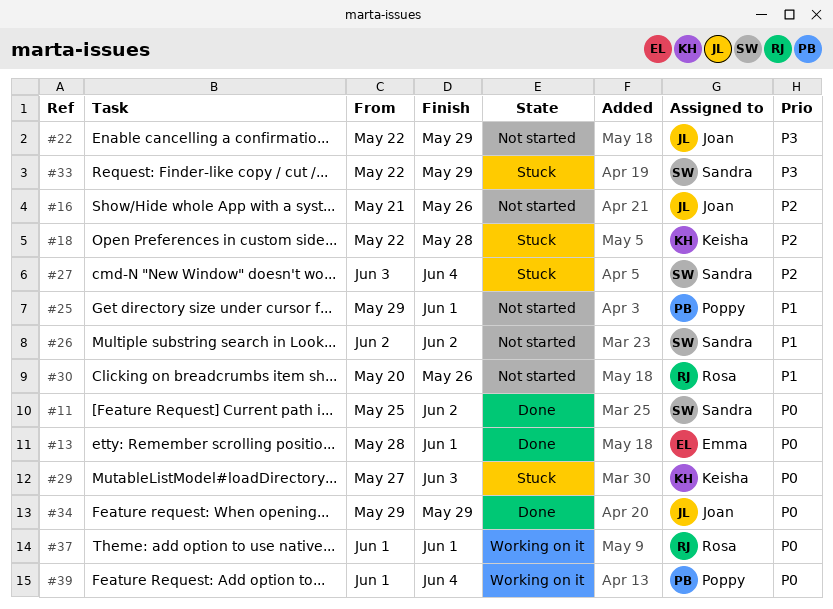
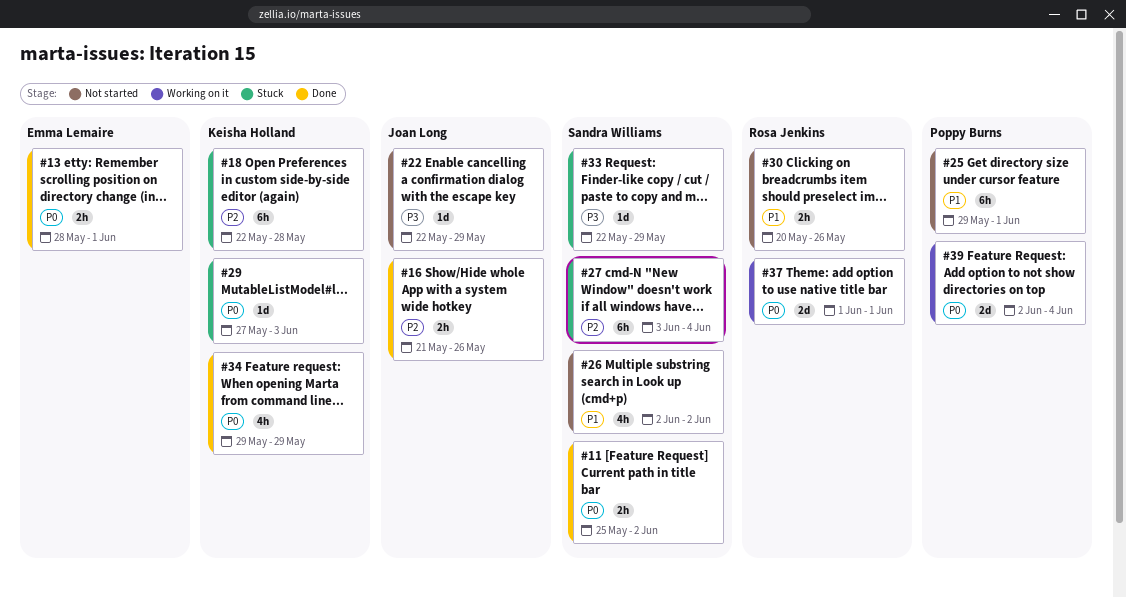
#16, status: Not started -> Done
#34, owner: Joan Long -> Keisha Holland
#39, start: Jun 1 -> Jun 2

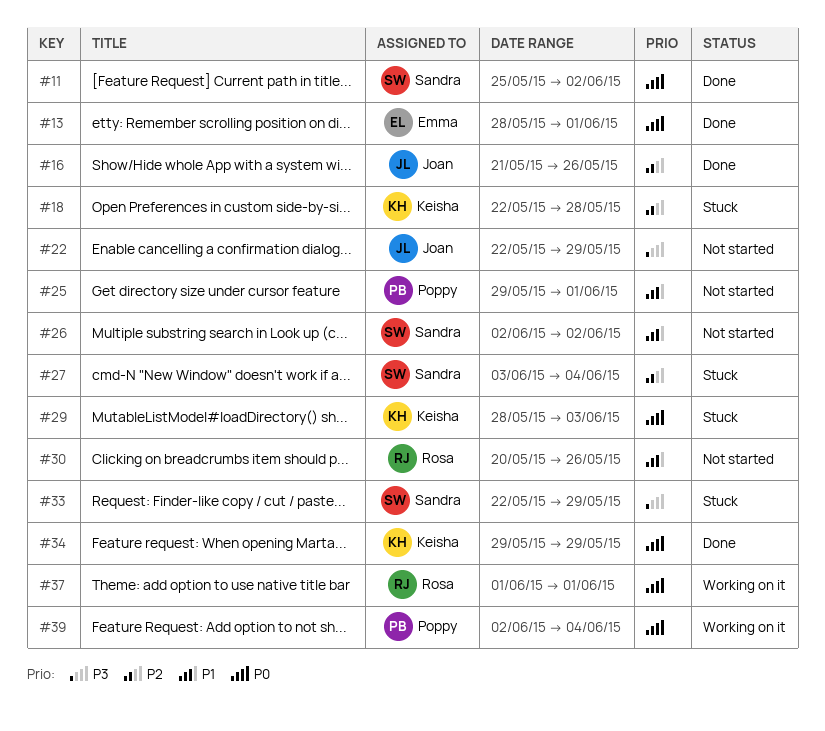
#29, start: May 27 -> May 28

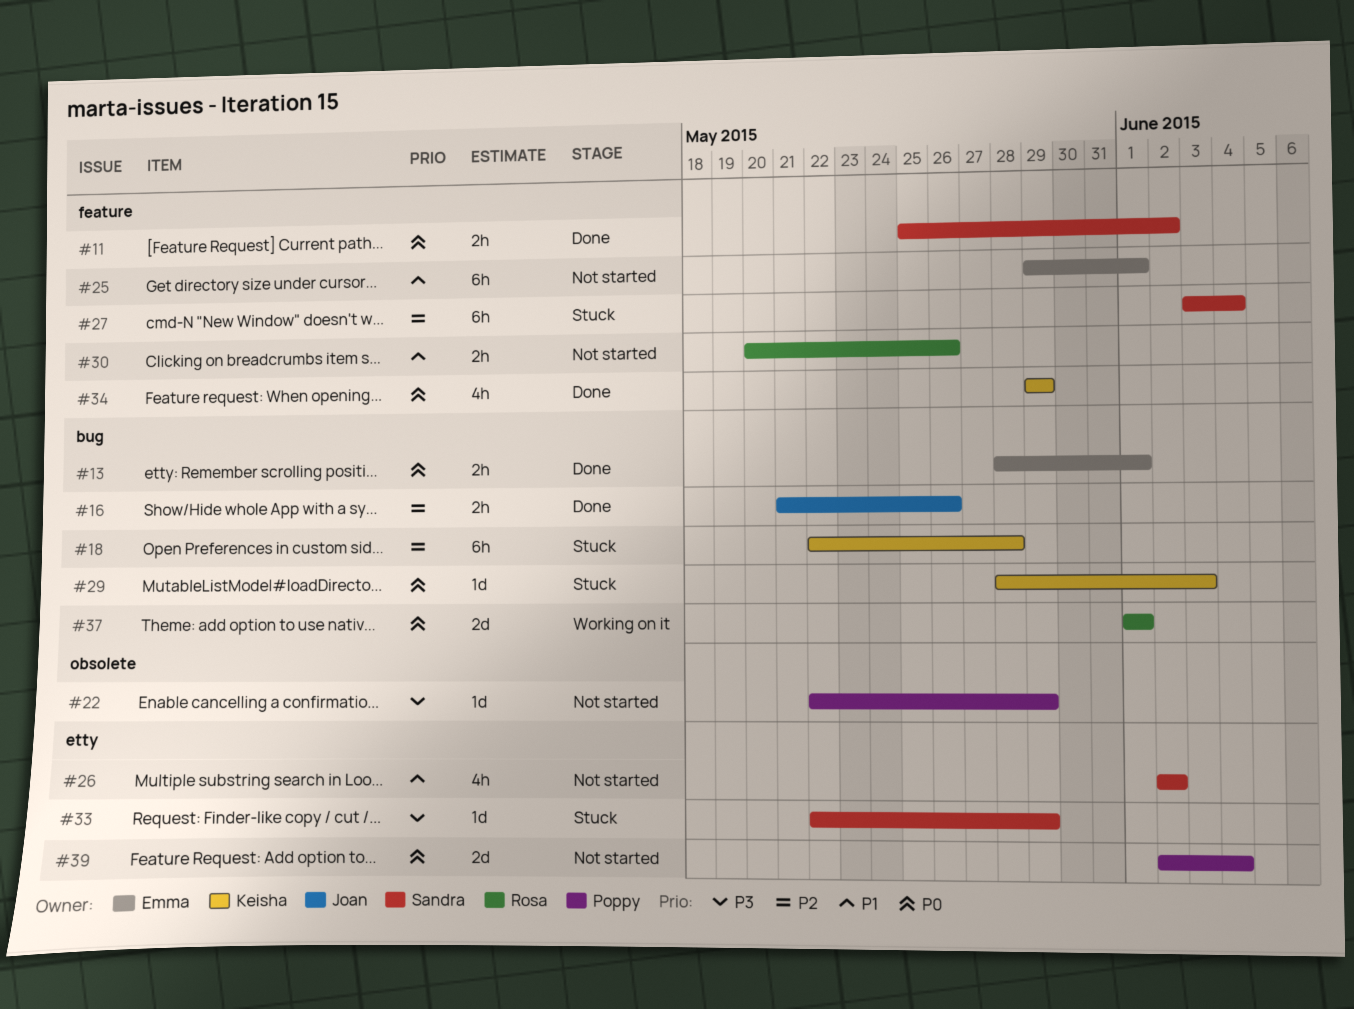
#22, owner: Joan -> Poppy
#25, owner: Poppy -> Emma
#39, status: Working on it -> Not started

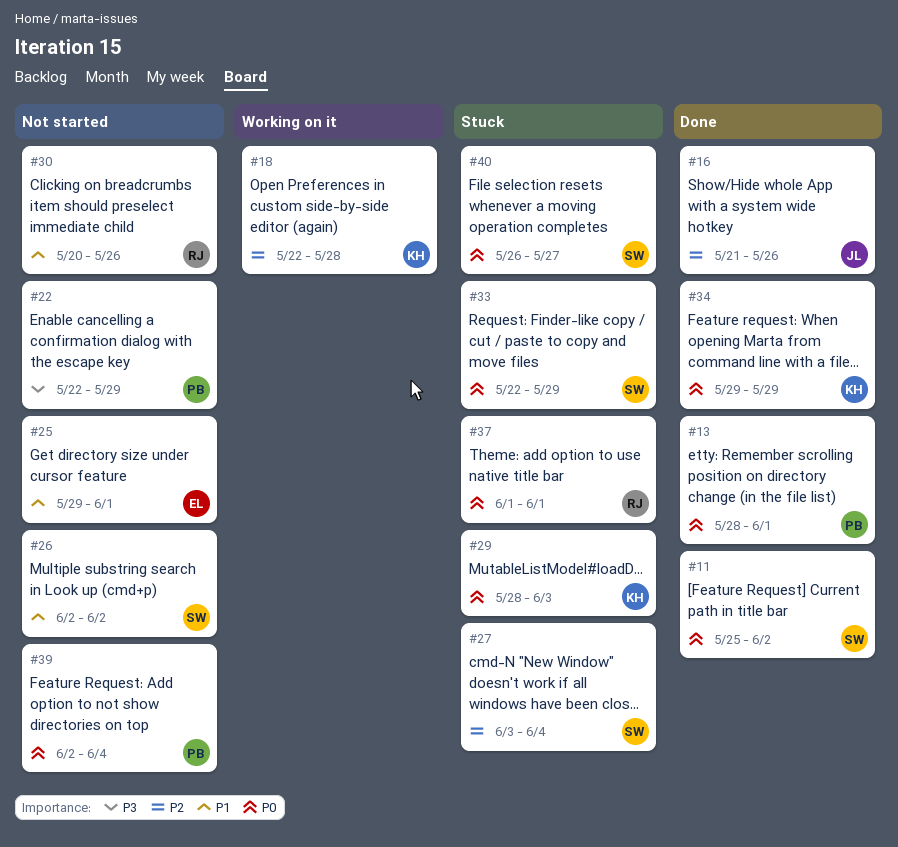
#13, owner: Emma -> Poppy
#18, status: Stuck -> Working on it
#33, priority: P3 -> P0
#37, status: Working on it -> Stuck
#40: none -> present

